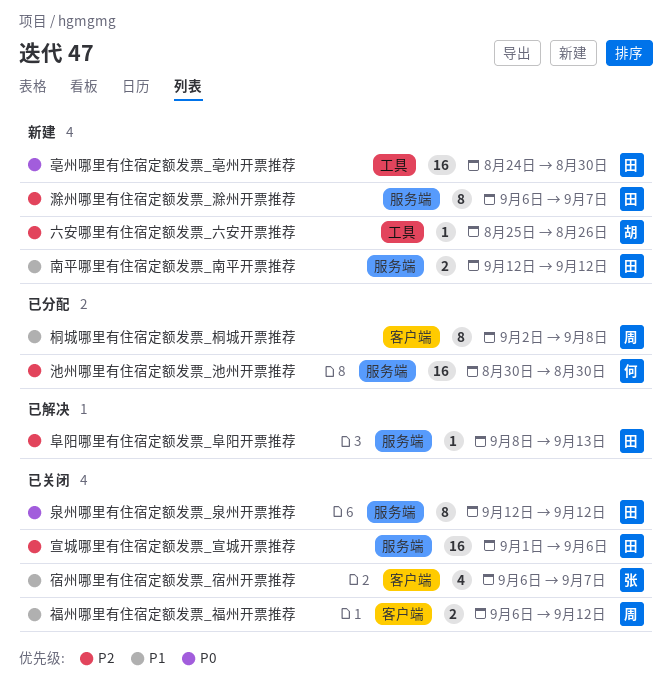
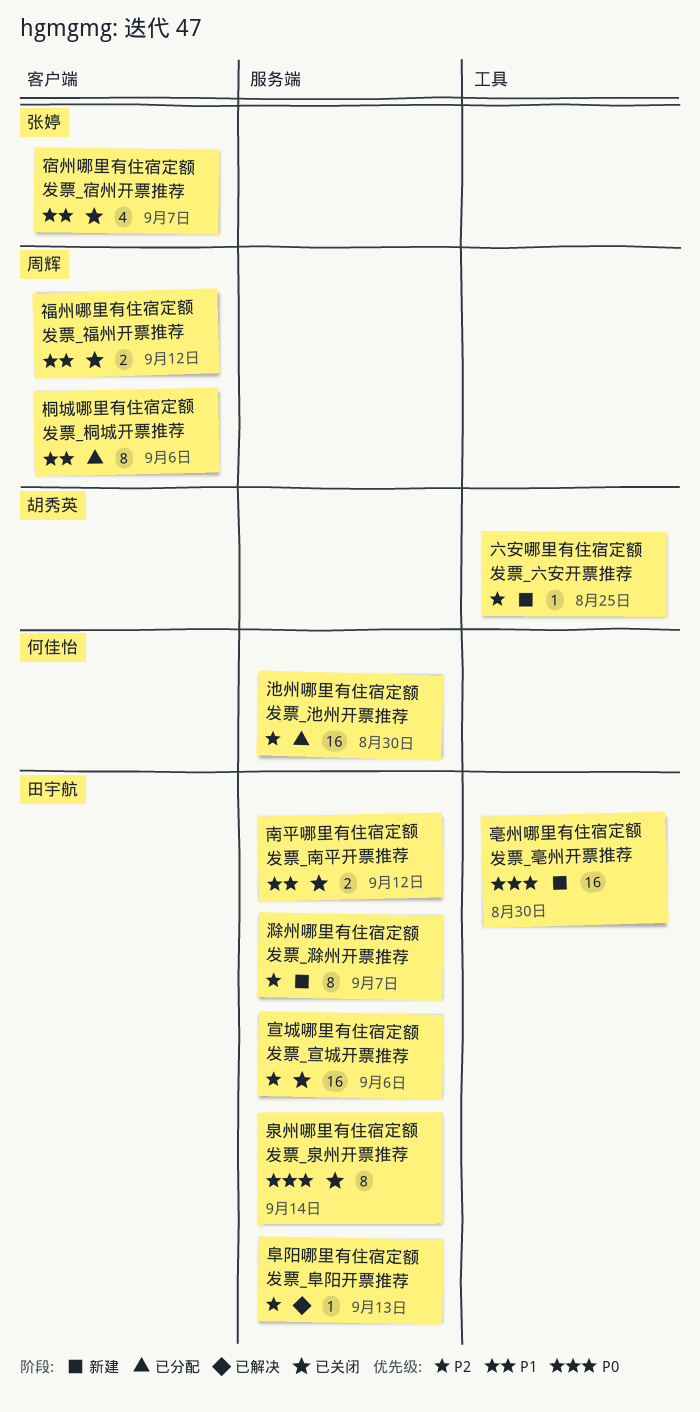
六安哪里有住宿定额发票_六安开票推荐, due: Aug 26 -> Aug 25
南平哪里有住宿定额发票_南平开票推荐, status: 新建 -> 已关闭
桐城哪里有住宿定额发票_桐城开票推荐, due: Sep 8 -> Sep 6
泉州哪里有住宿定额发票_泉州开票推荐, due: Sep 12 -> Sep 14

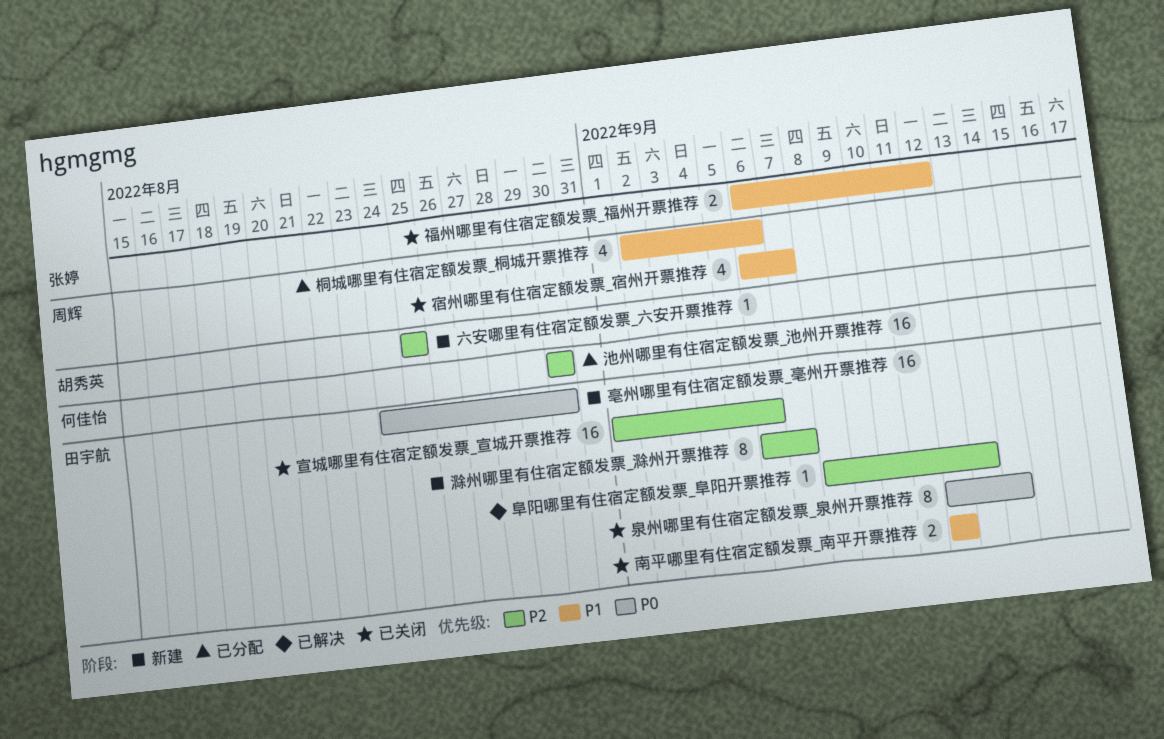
宿州哪里有住宿定额发票_宿州开票推荐, owner: 张婷 -> 周辉
桐城哪里有住宿定额发票_桐城开票推荐, estimate: 8 -> 4
福州哪里有住宿定额发票_福州开票推荐, owner: 周辉 -> 张婷

